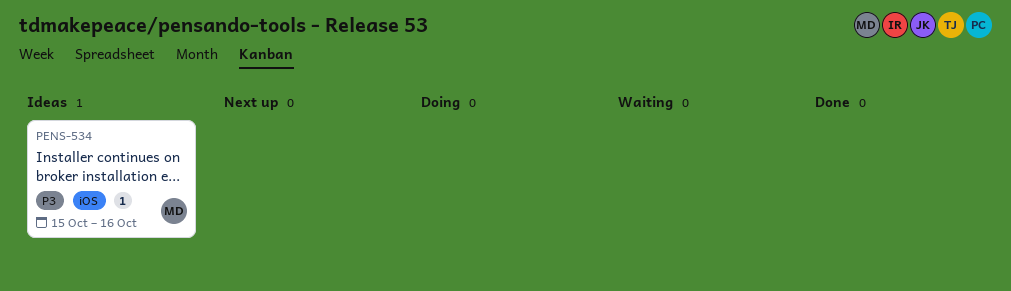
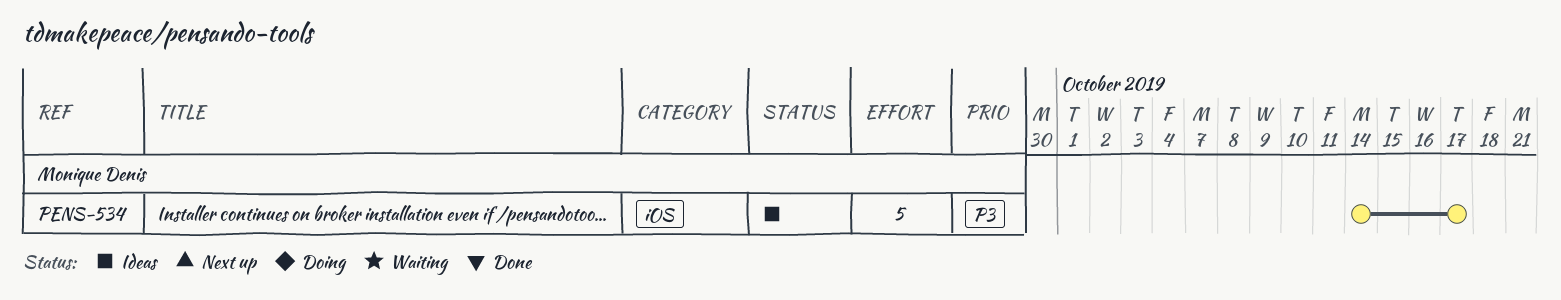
PENS-534, estimate: 1 -> 5
PENS-534, start: Oct 15 -> Oct 14
PENS-534, due: Oct 16 -> Oct 17

